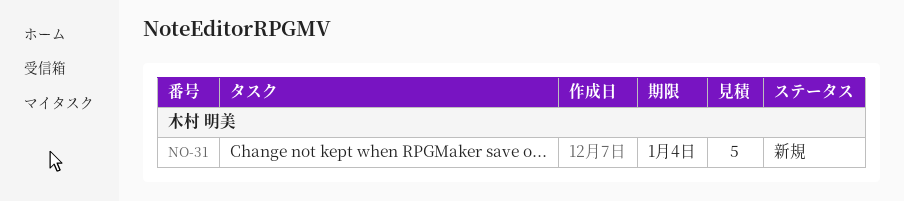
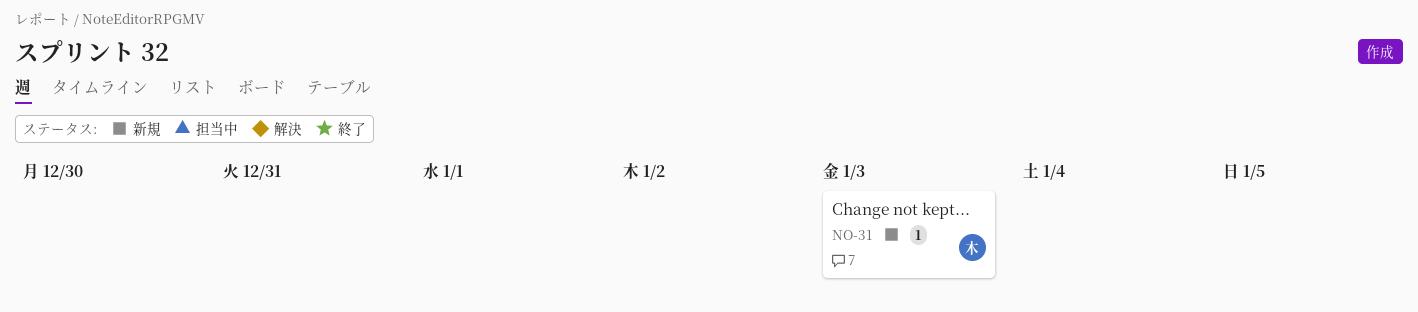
NO-31, estimate: 5 -> 1
NO-31, due: Jan 4 -> Jan 3

